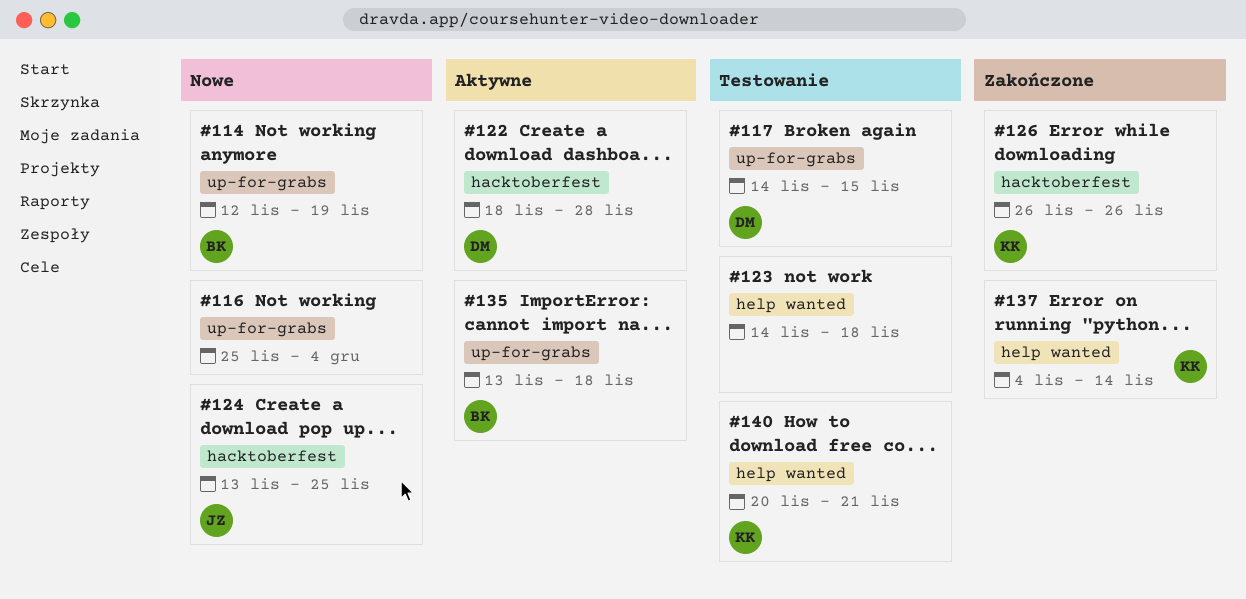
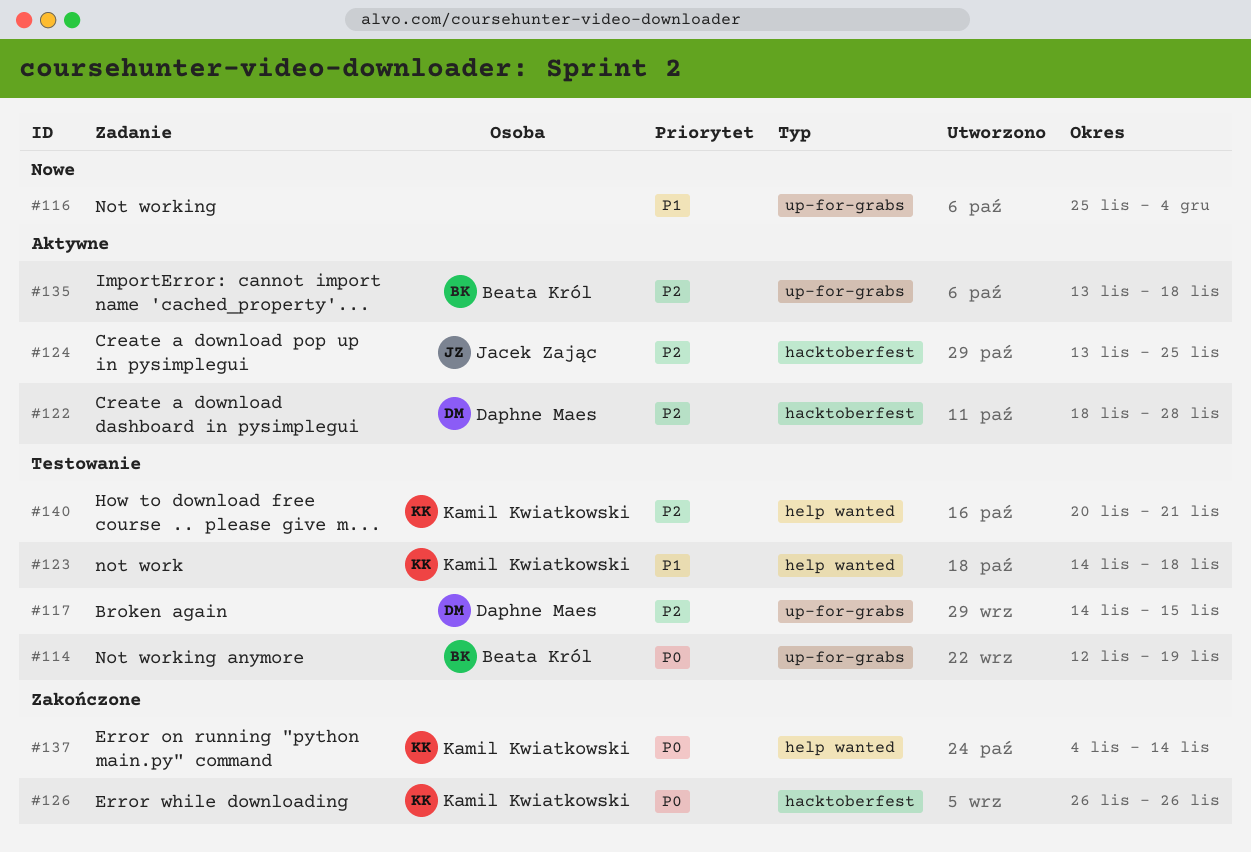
#114, status: Nowe -> Testowanie
#123, owner: none -> Kamil Kwiatkowski
#124, status: Nowe -> Aktywne

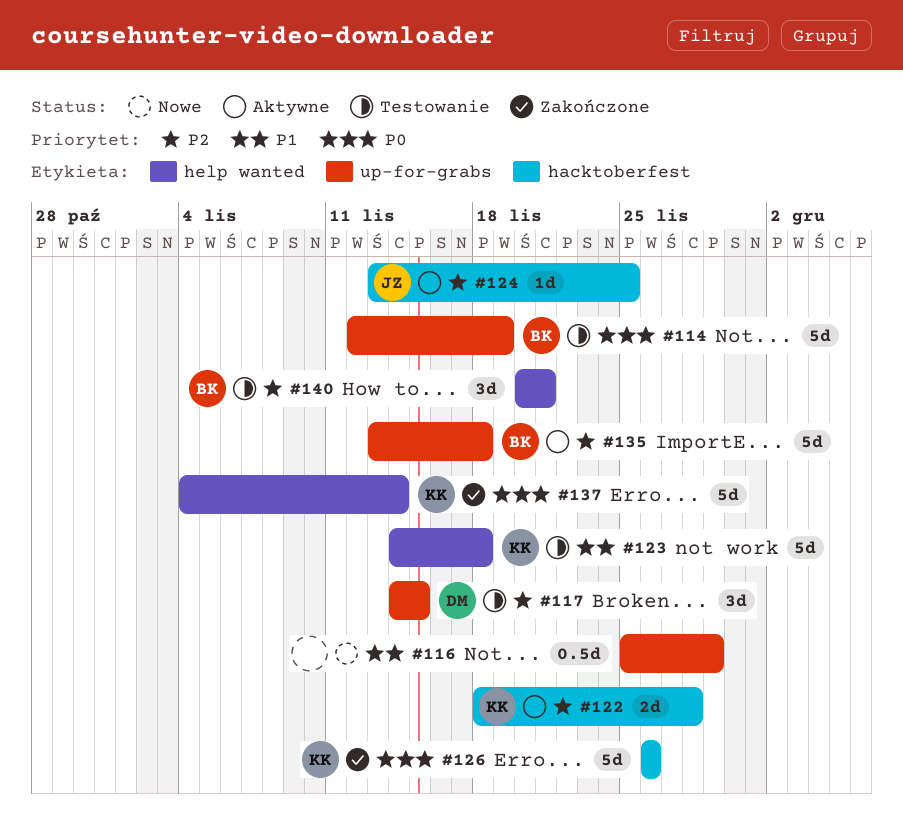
#116, due: Dec 4 -> Nov 29
#122, owner: Daphne Maes -> Kamil Kwiatkowski
#140, owner: Kamil Kwiatkowski -> Beata Król

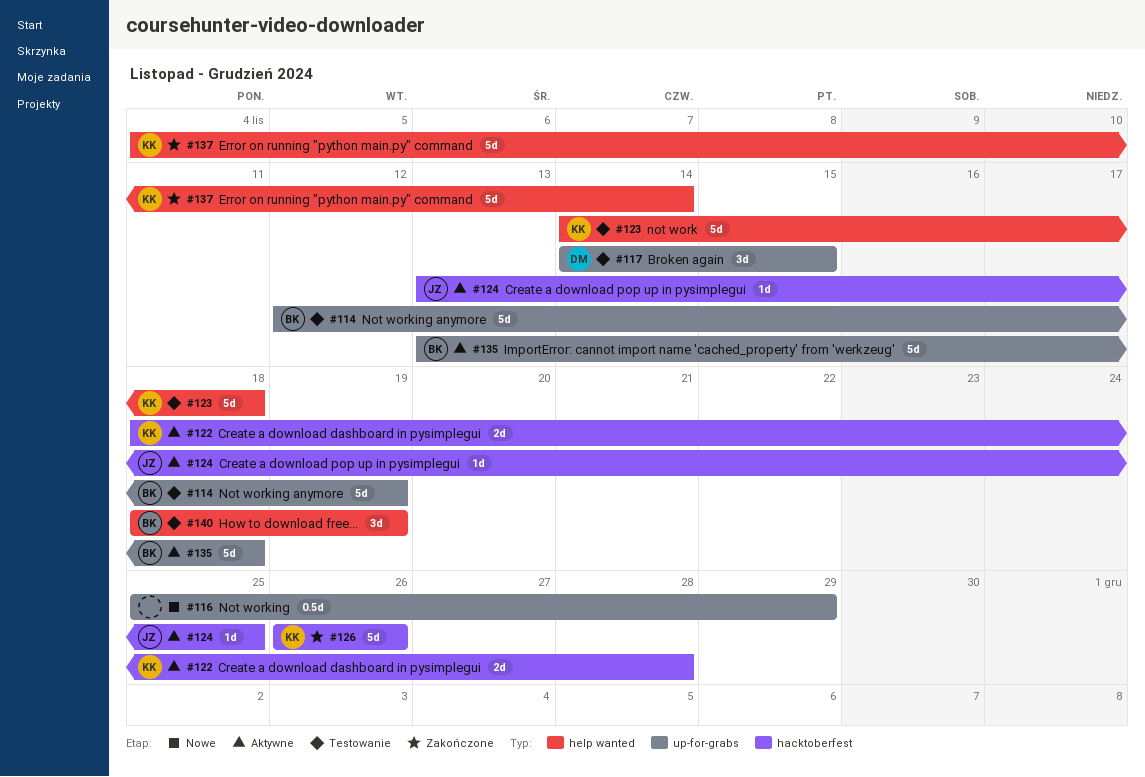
#140, start: Nov 20 -> Nov 18
#140, due: Nov 21 -> Nov 19

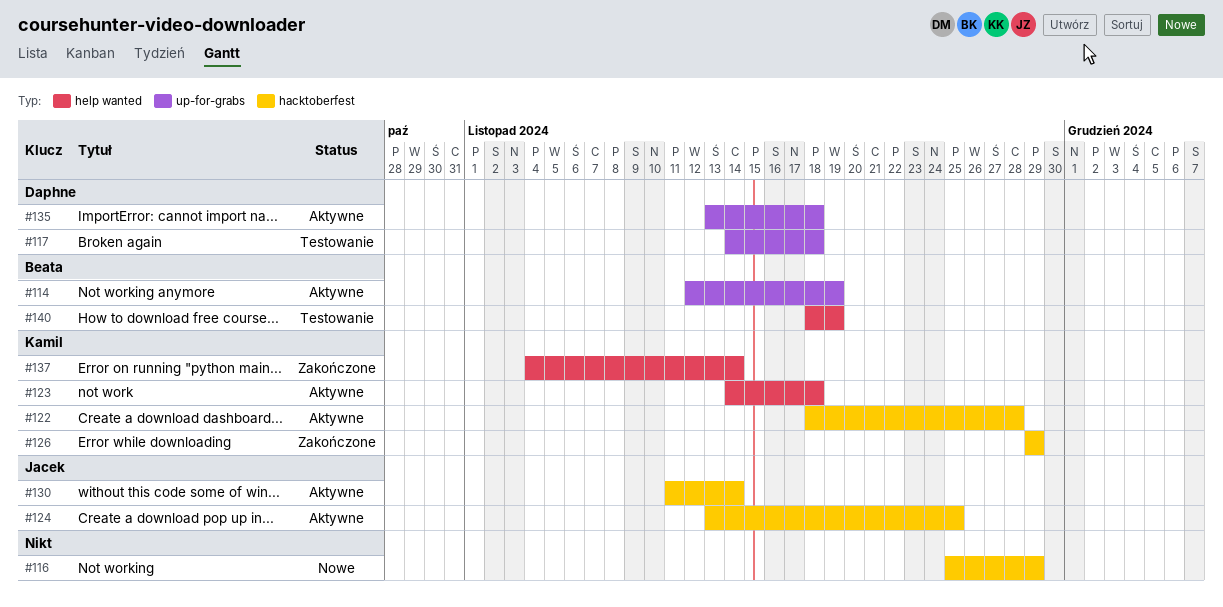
#114, status: Testowanie -> Aktywne
#116, label: up-for-grabs -> hacktoberfest
#117, due: Nov 15 -> Nov 18
#123, status: Testowanie -> Aktywne
#126, start: Nov 26 -> Nov 29
#126, due: Nov 26 -> Nov 29
#130: none -> present
#135, owner: Beata -> Daphne

